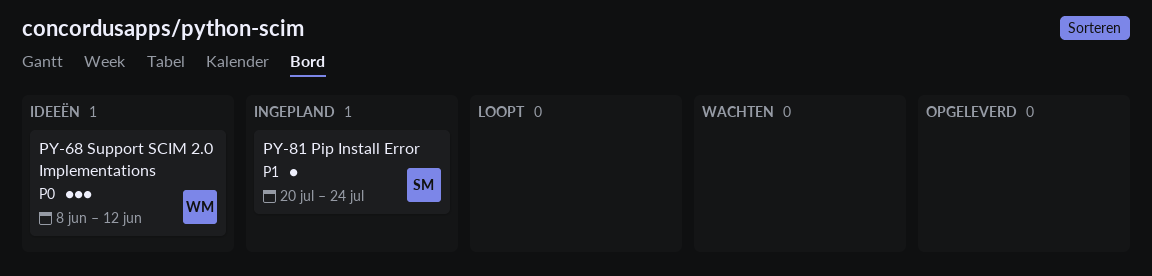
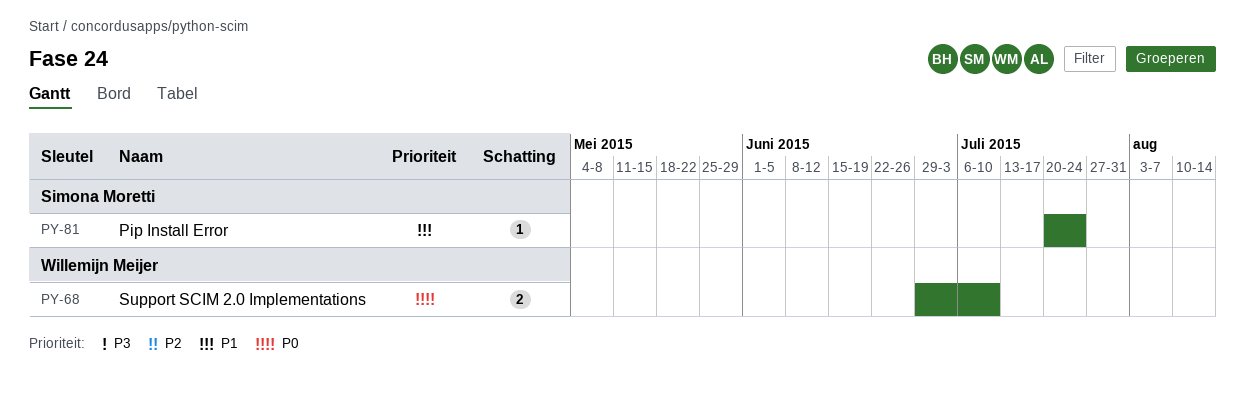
PY-68, estimate: 3 -> 2
PY-68, start: Jun 8 -> Jun 29
PY-68, due: Jun 12 -> Jul 10

